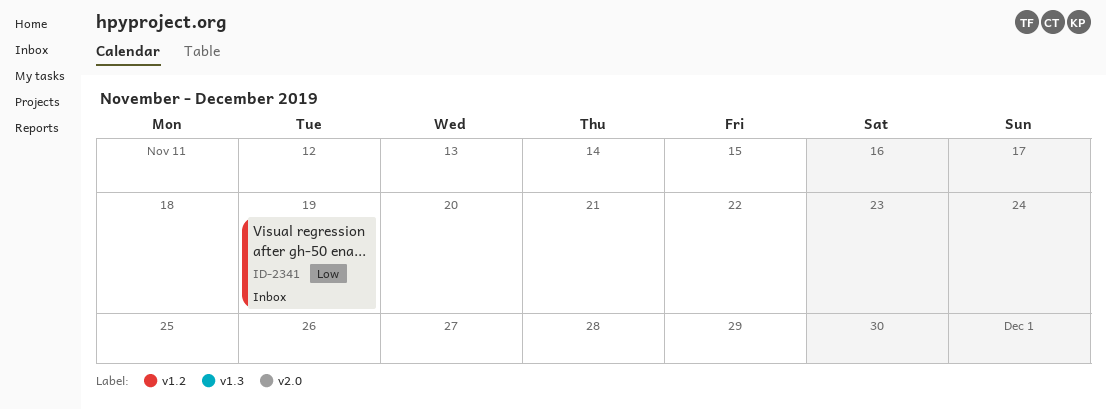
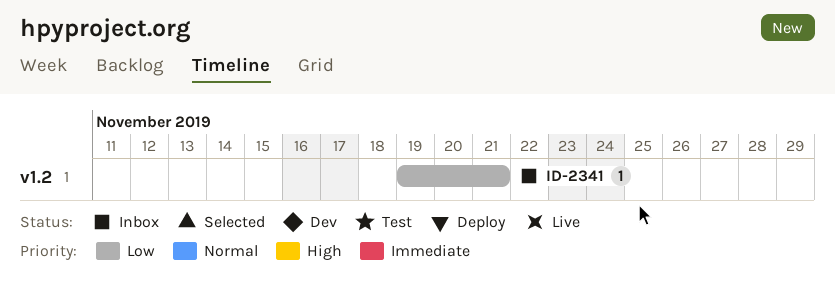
ID-2341, due: Nov 19 -> Nov 21

